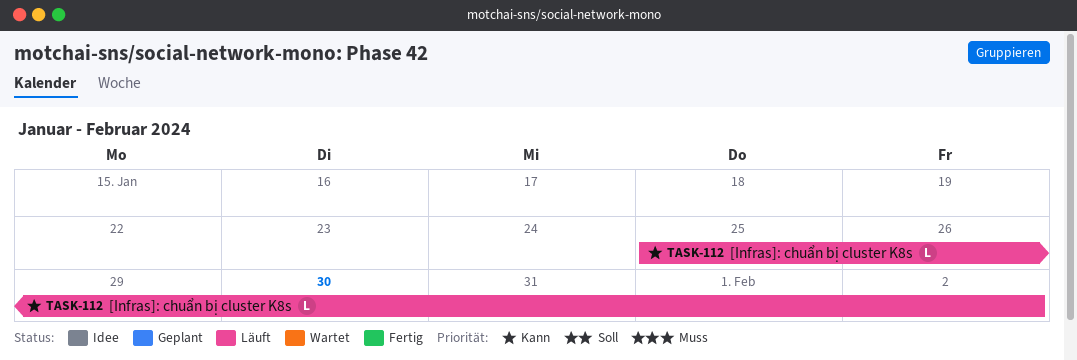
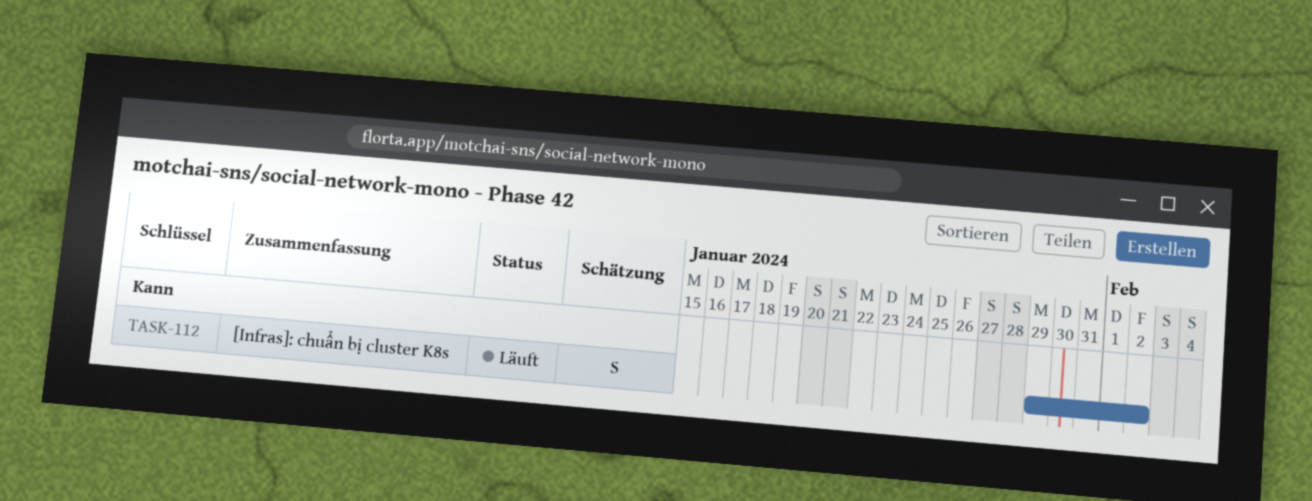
TASK-112, estimate: L -> S
TASK-112, start: Jan 25 -> Jan 29

